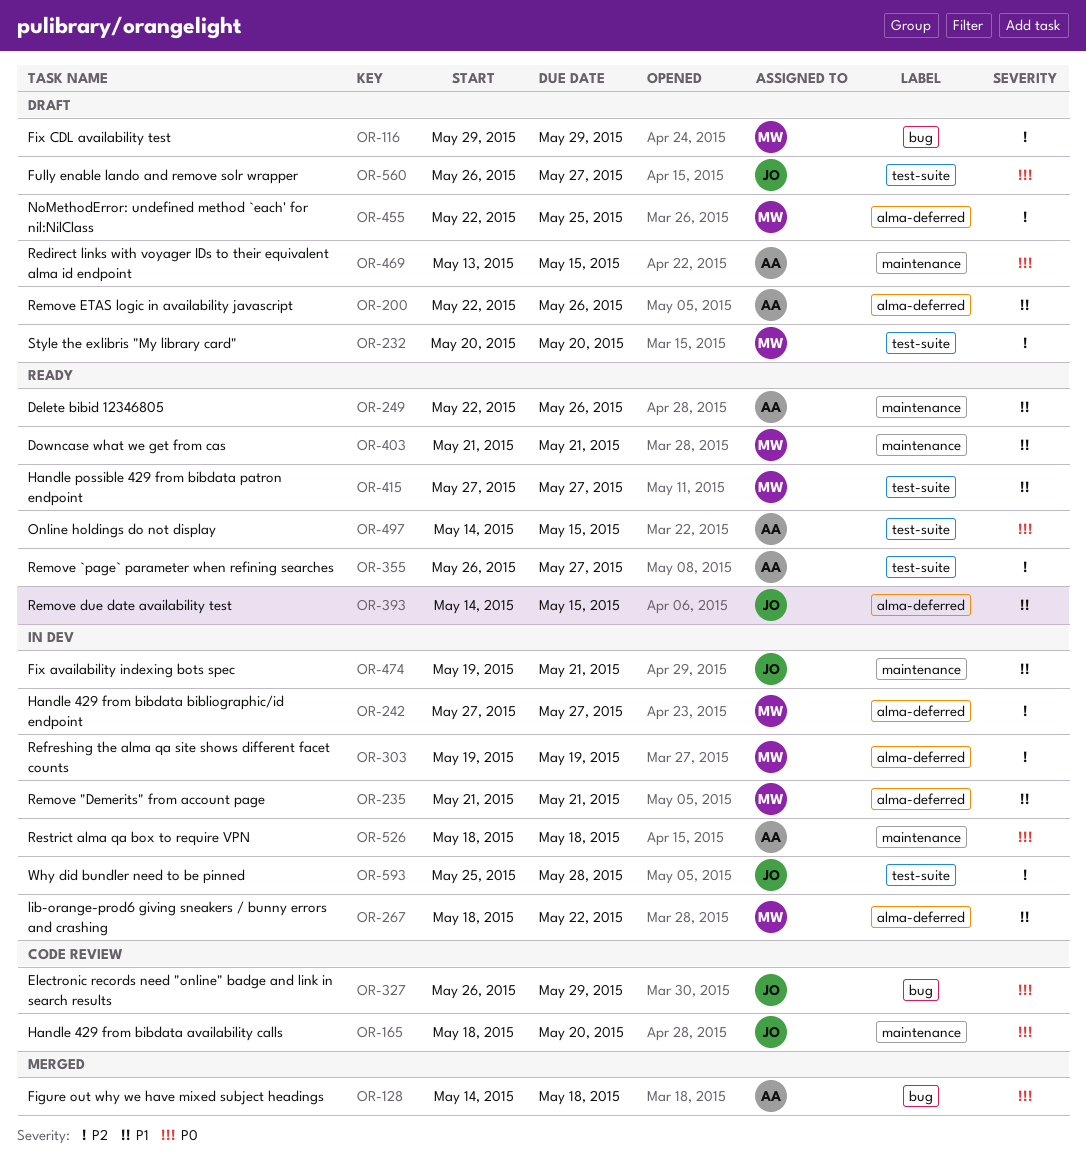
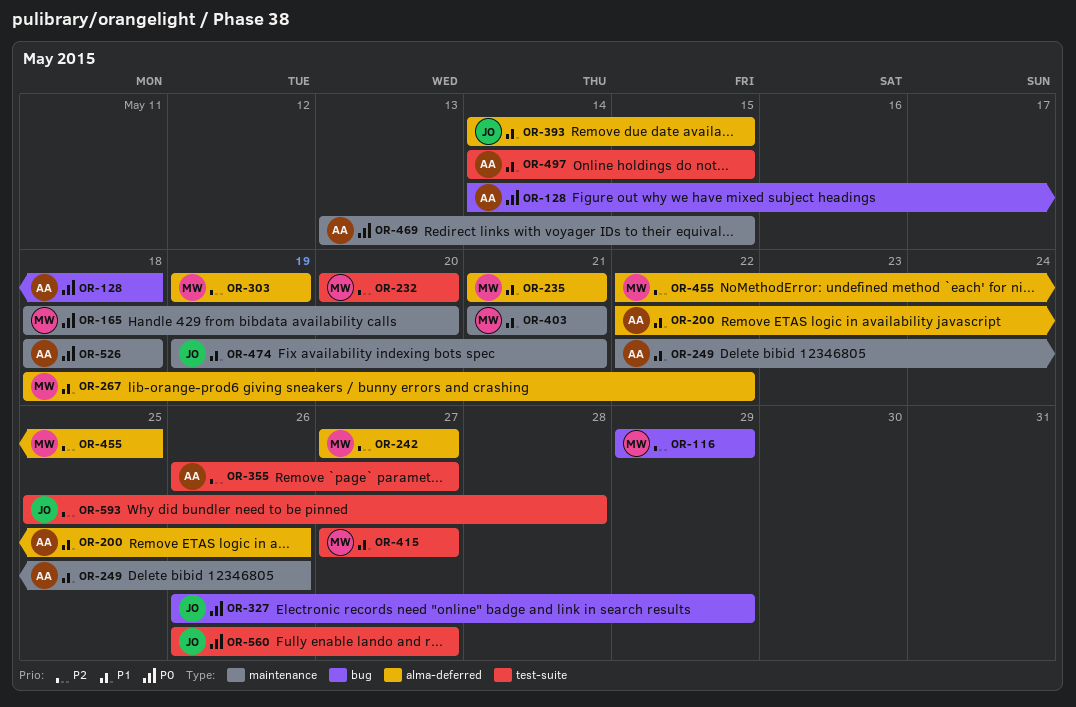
OR-165, owner: JO -> MW
OR-497, priority: P0 -> P1

